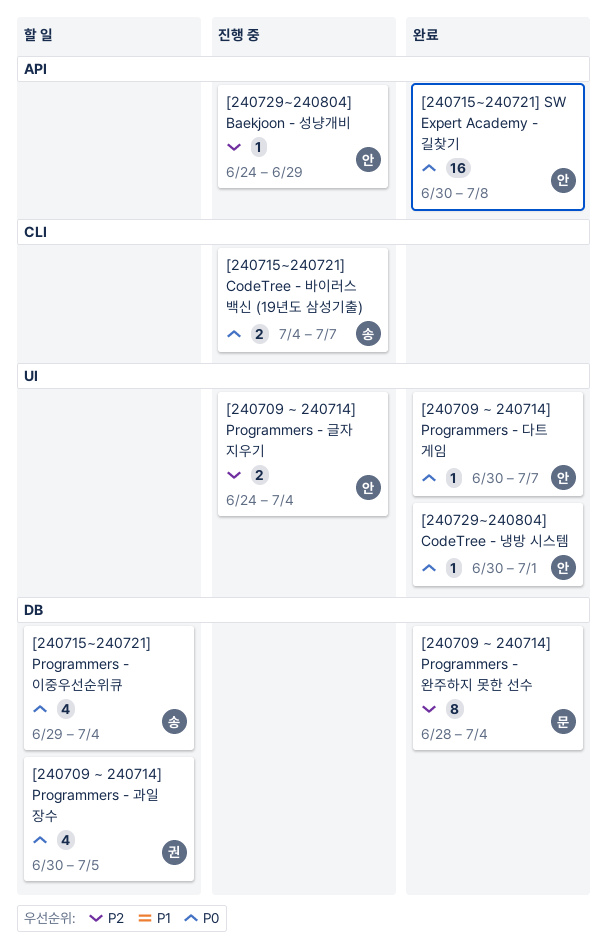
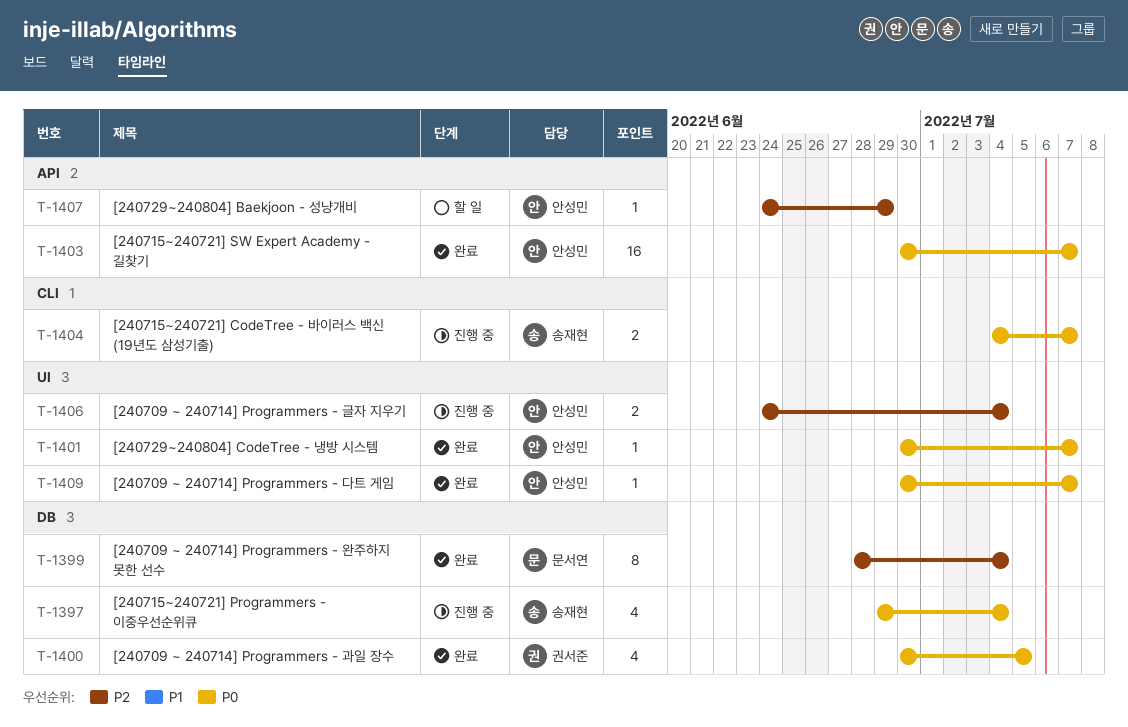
[240709 ~ 240714] Programmers - 과일 장수, status: 할 일 -> 완료
[240715~240721] Programmers - 이중우선순위큐, status: 할 일 -> 진행 중
[240715~240721] SW Expert Academy - 길찾기, due: Jul 8 -> Jul 7
[240729~240804] Baekjoon - 성냥개비, status: 진행 중 -> 할 일
[240729~240804] CodeTree - 냉방 시스템, due: Jul 1 -> Jul 7

